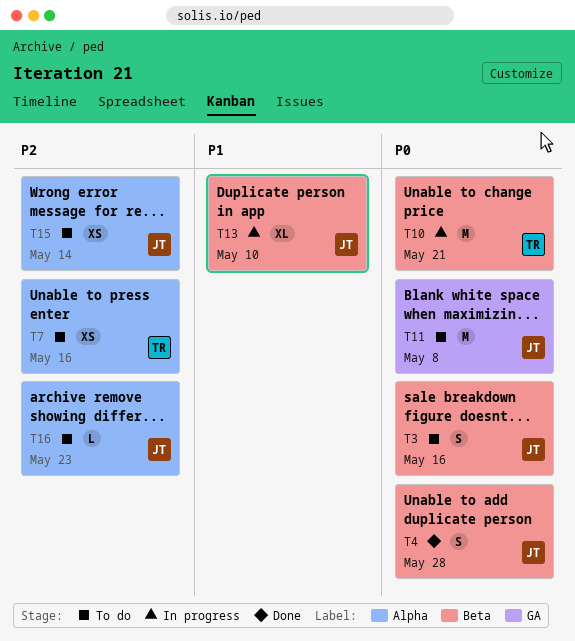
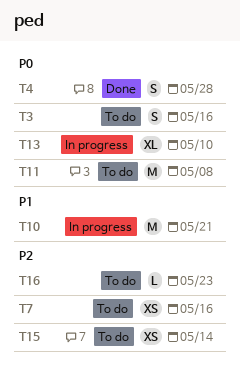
T10, priority: P0 -> P1
T13, priority: P1 -> P0

